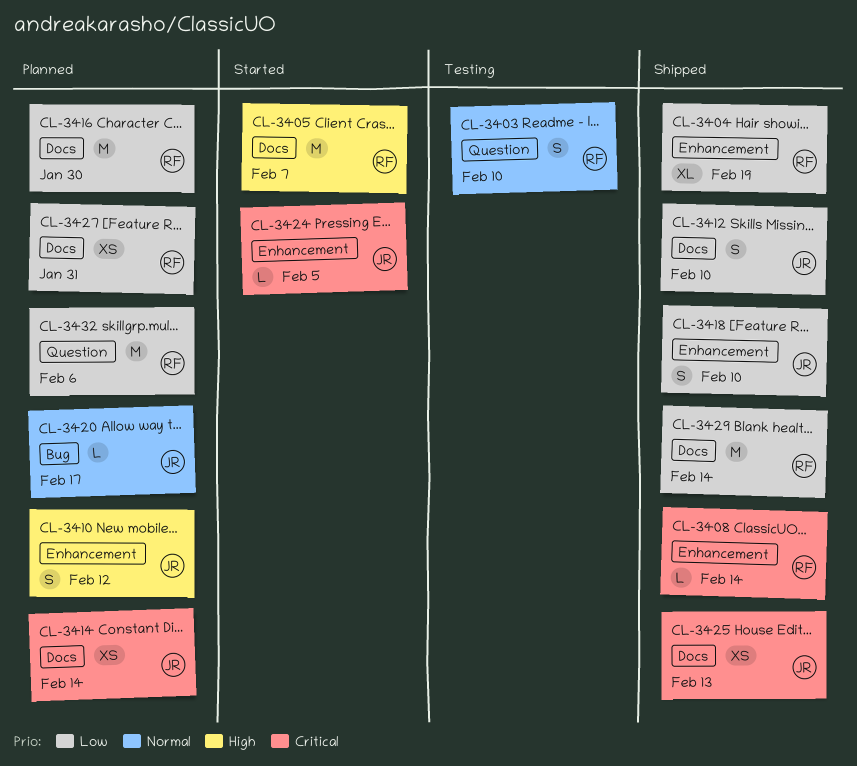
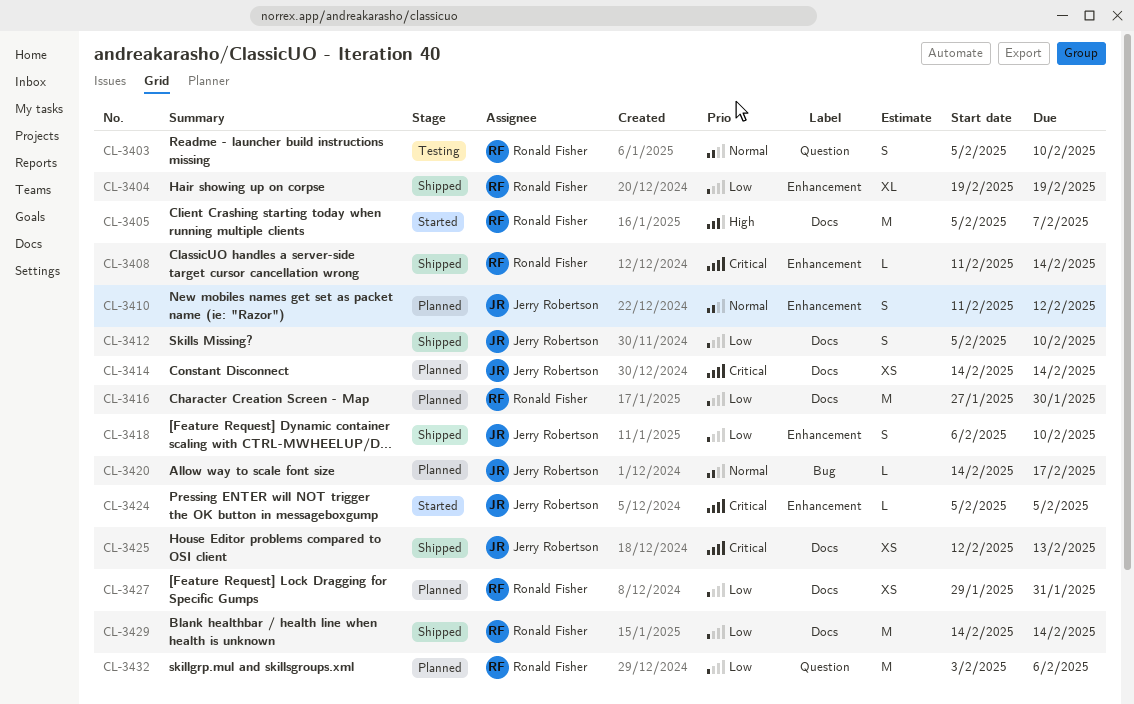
CL-3410, priority: High -> Normal

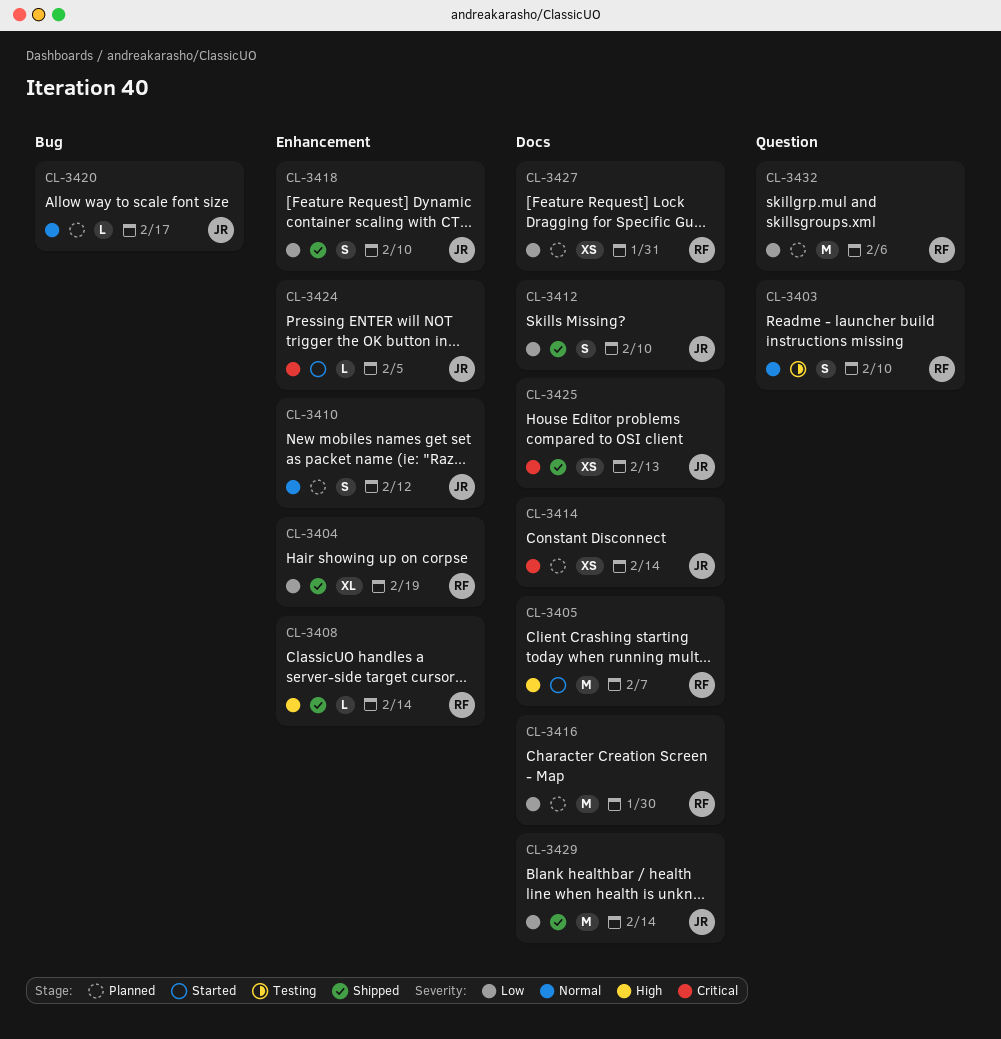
CL-3408, priority: Critical -> High
CL-3429, owner: Ronald Fisher -> Jerry Robertson

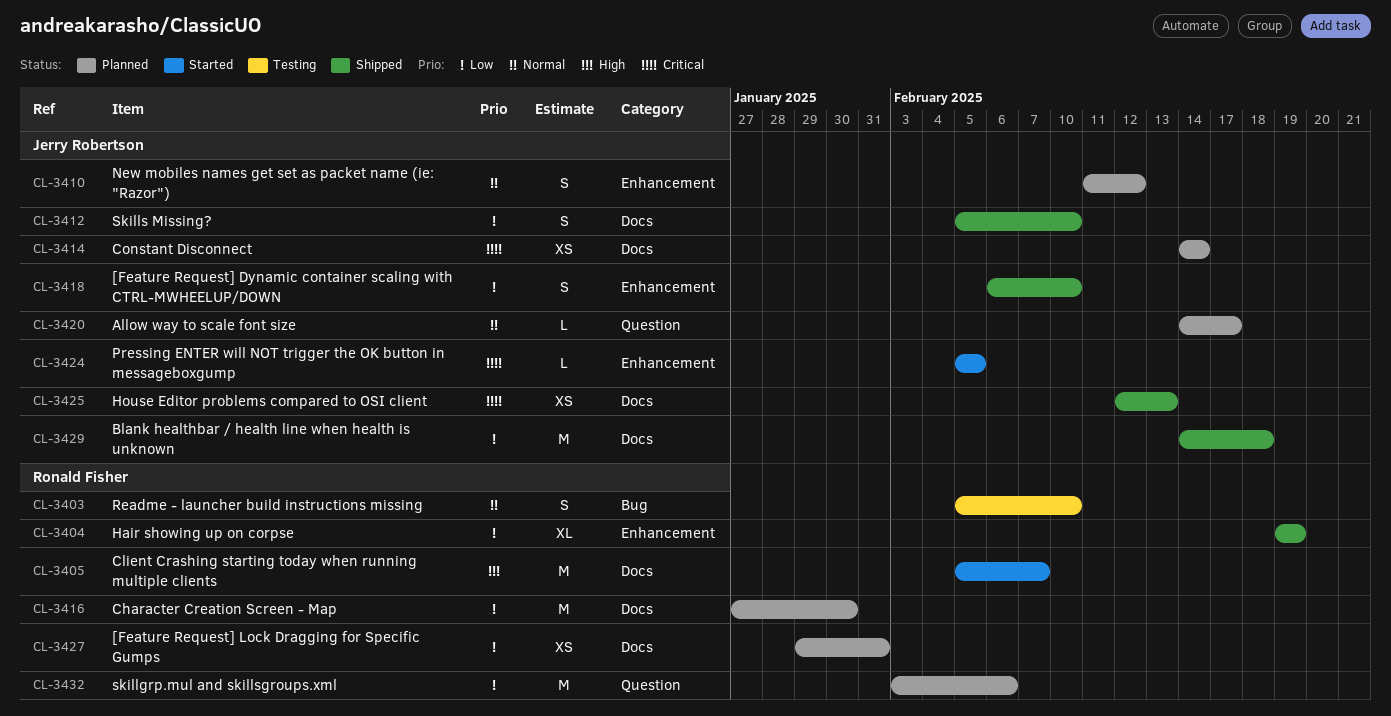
CL-3403, label: Question -> Bug
CL-3408: present -> none
CL-3420, label: Bug -> Question
CL-3429, due: Feb 14 -> Feb 18

